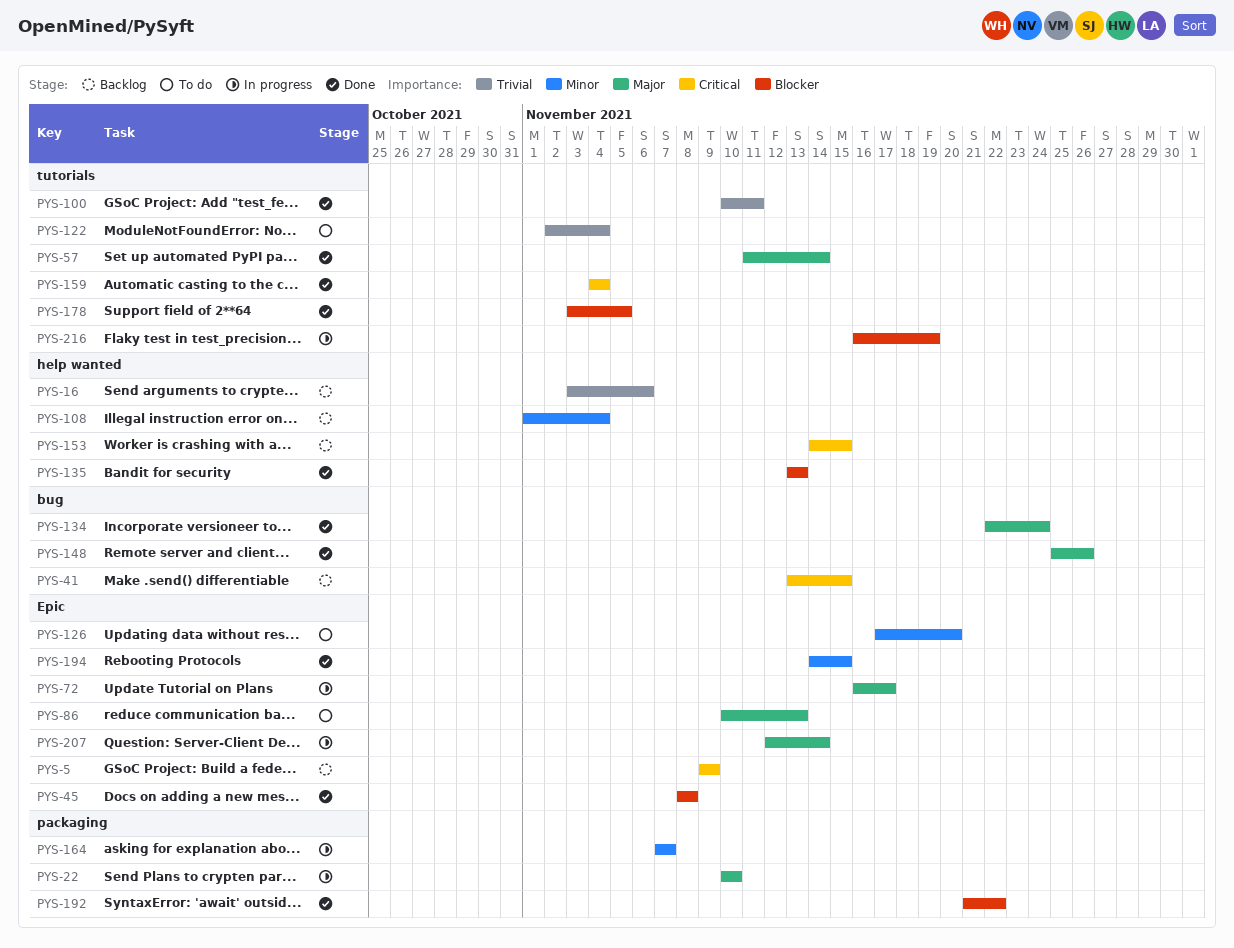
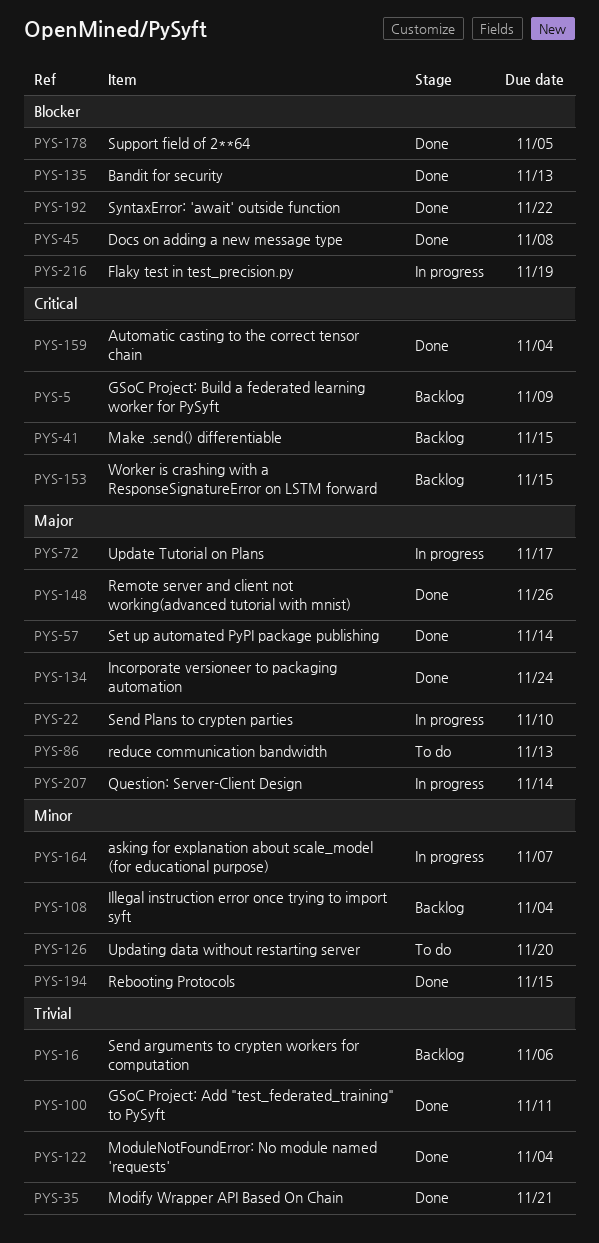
PYS-35: none -> present
PYS-122, status: To do -> Done

